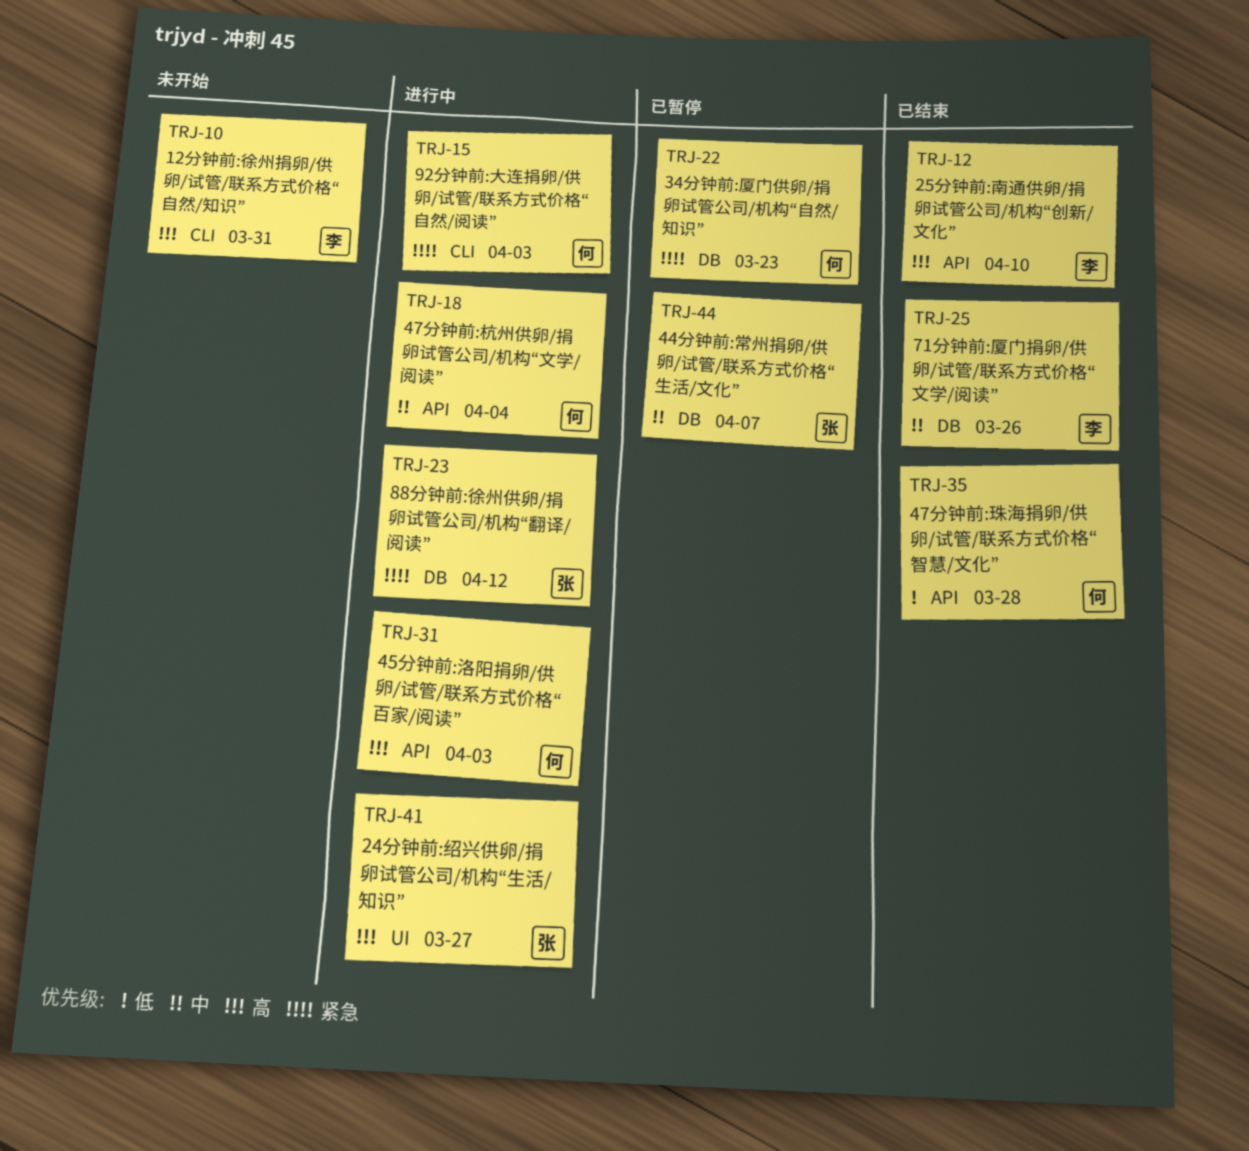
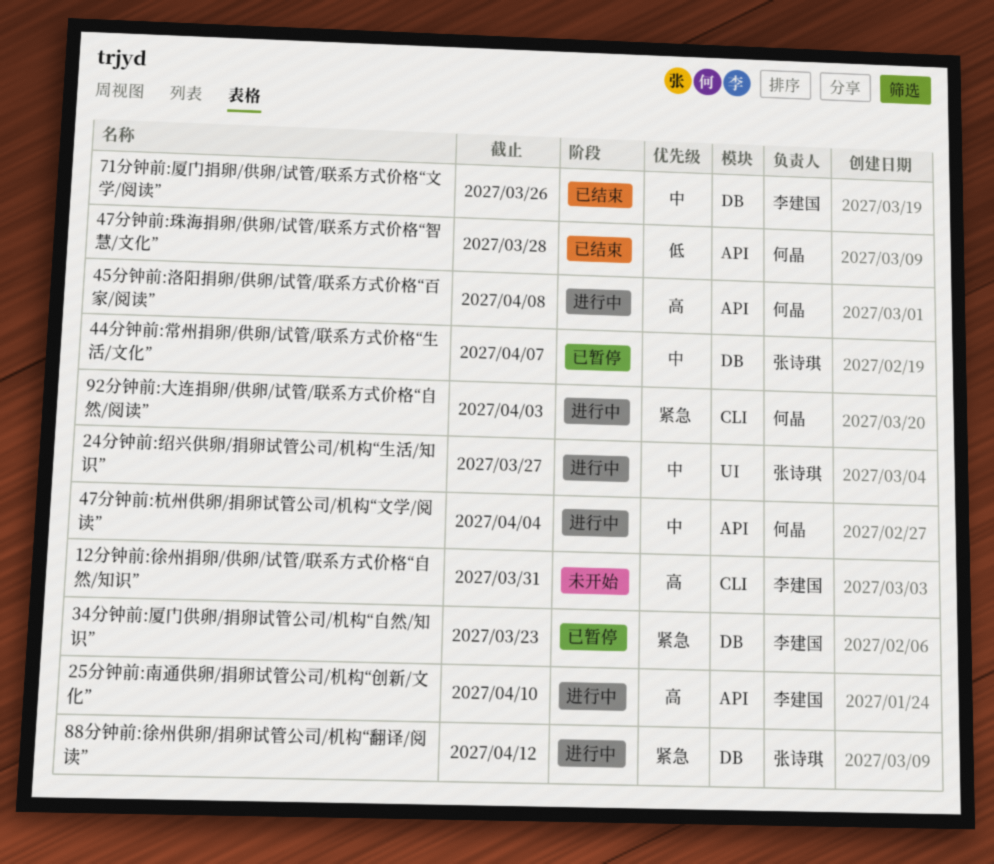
24分钟前:绍兴供卵/捐卵试管公司/机构“生活/知识”, priority: 高 -> 中
25分钟前:南通供卵/捐卵试管公司/机构“创新/文化”, status: 已结束 -> 进行中
34分钟前:厦门供卵/捐卵试管公司/机构“自然/知识”, owner: 何晶 -> 李建国
45分钟前:洛阳捐卵/供卵/试管/联系方式价格“百家/阅读”, due: Apr 3 -> Apr 8

